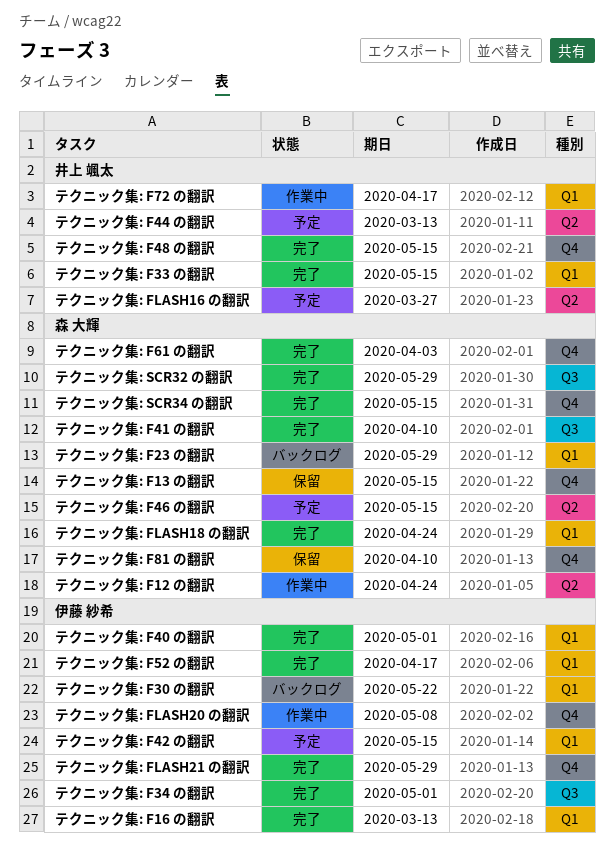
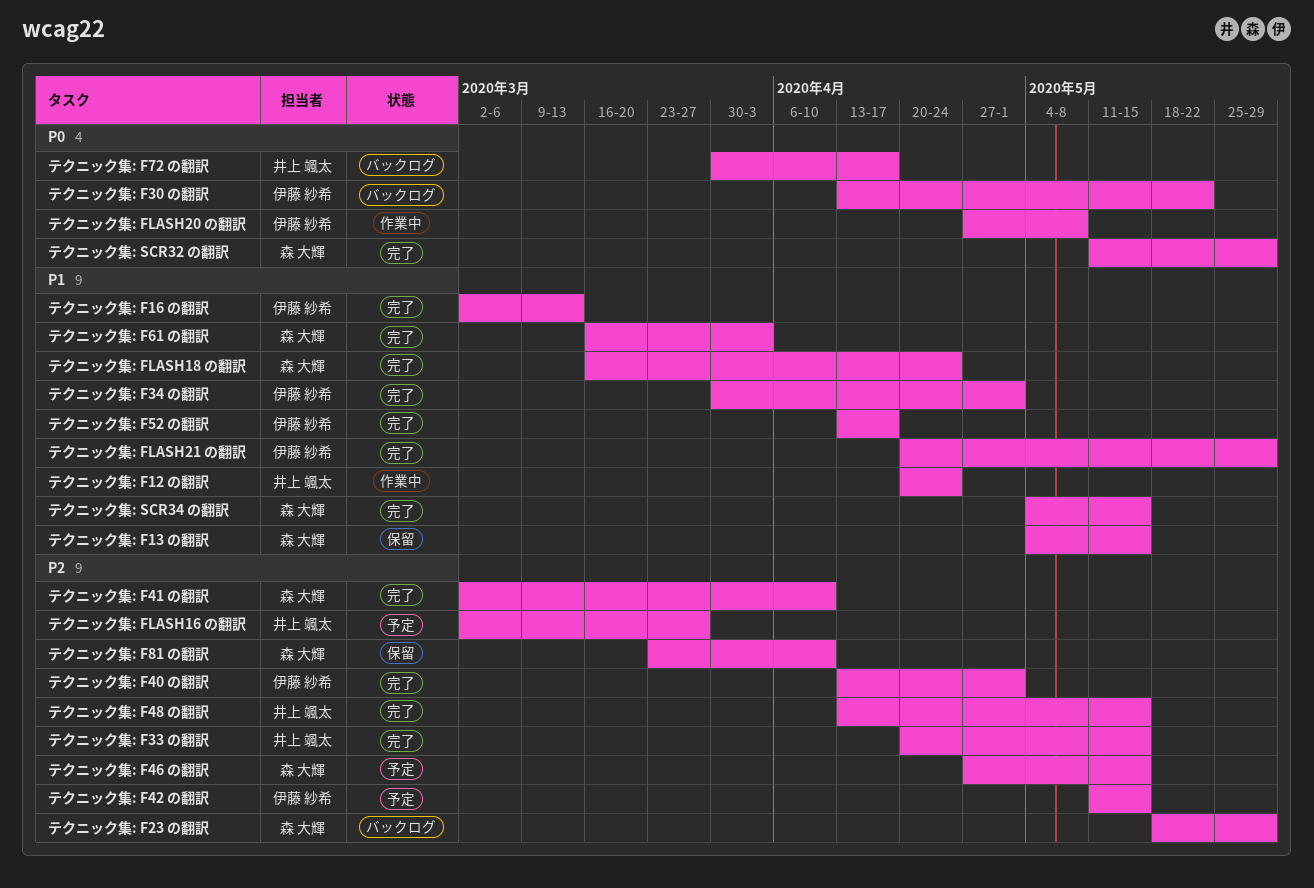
テクニック集: F12 の翻訳, owner: 森 大輝 -> 井上 颯太
テクニック集: F44 の翻訳: present -> none
テクニック集: F72 の翻訳, status: 作業中 -> バックログ

